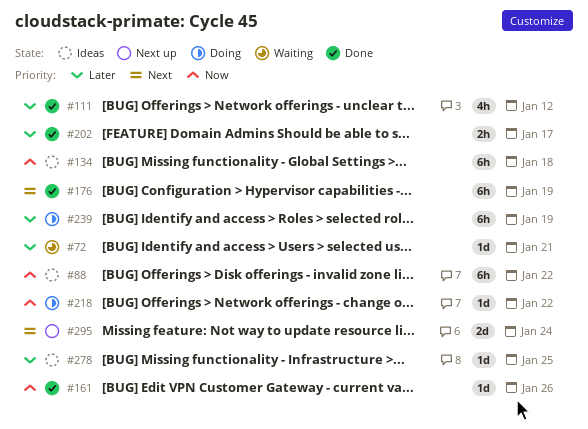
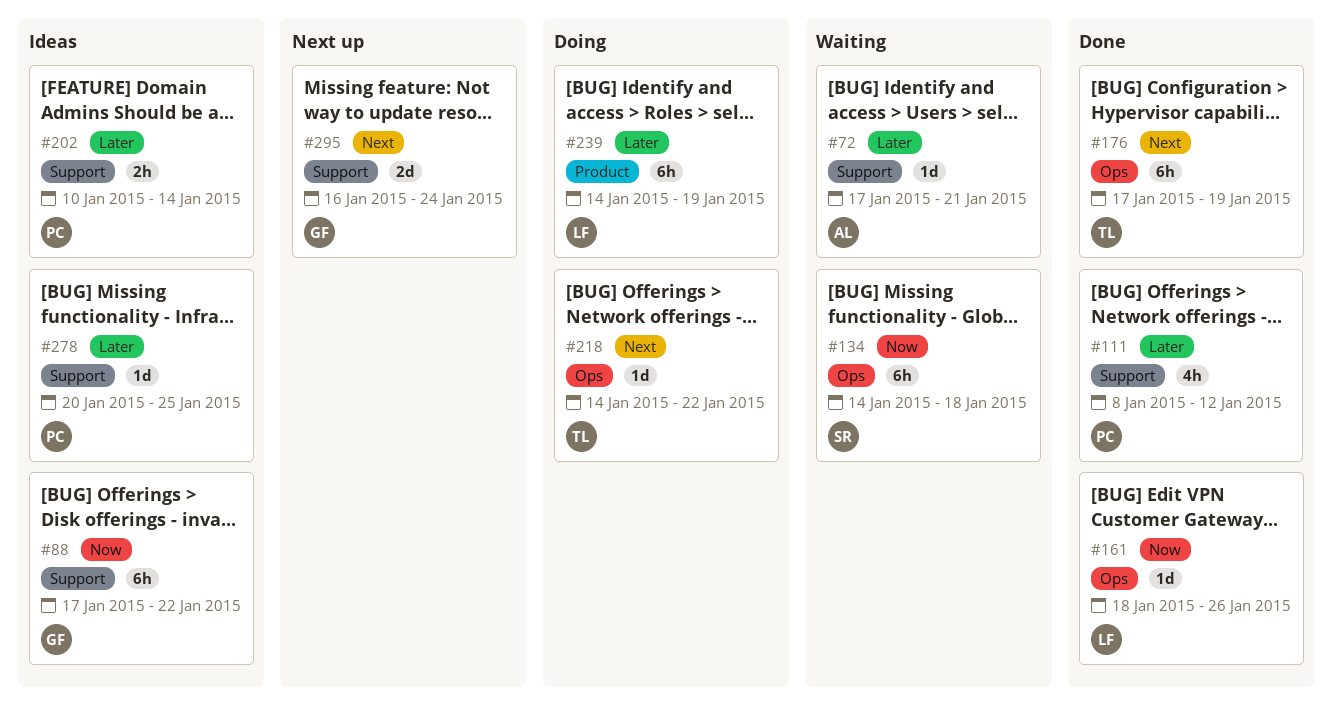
#134, status: Ideas -> Waiting
#202, status: Done -> Ideas
#202, due: Jan 17 -> Jan 14
#218, priority: Now -> Next

